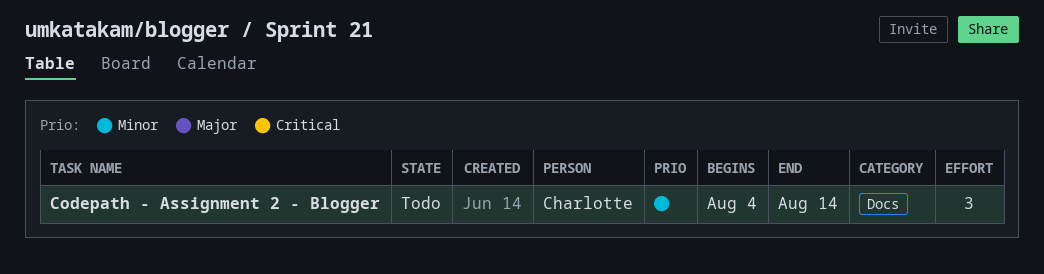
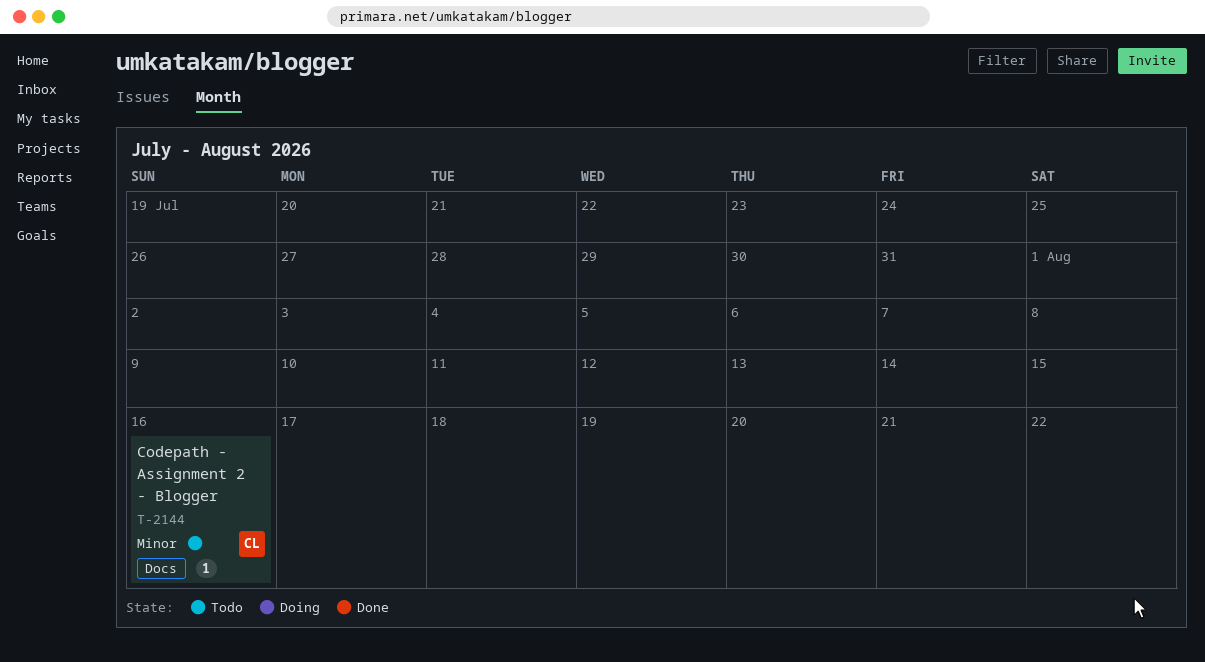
Codepath - Assignment 2 - Blogger, estimate: 3 -> 1
Codepath - Assignment 2 - Blogger, due: Aug 14 -> Aug 16

